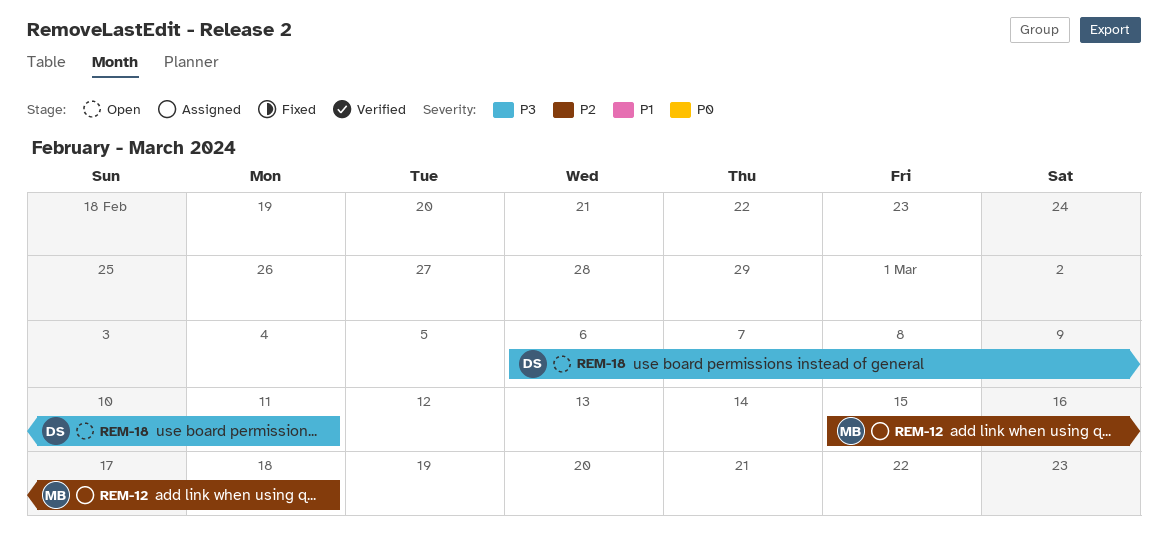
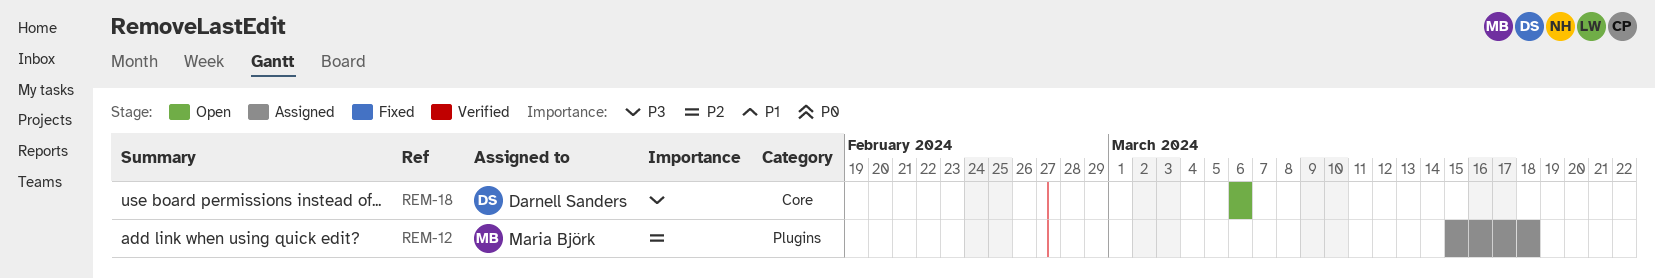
REM-18, due: Mar 11 -> Mar 6

